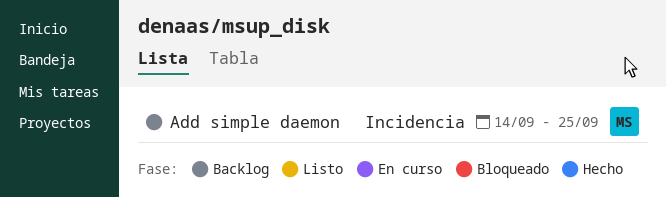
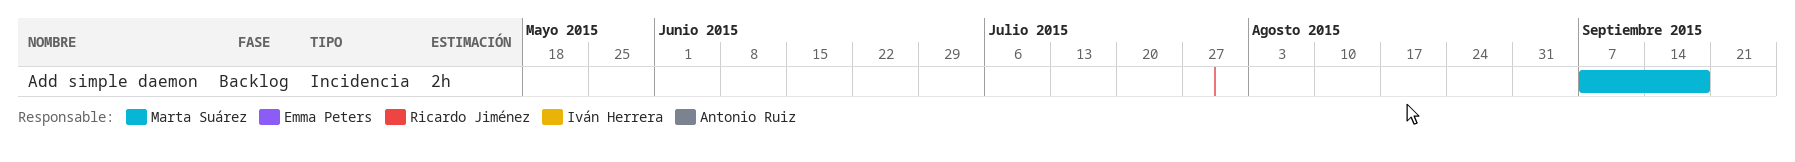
Add simple daemon, start: Sep 14 -> Sep 7
Add simple daemon, due: Sep 25 -> Sep 18

